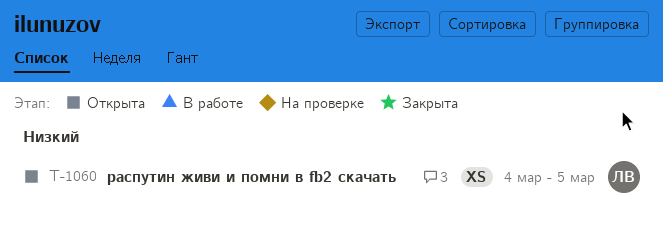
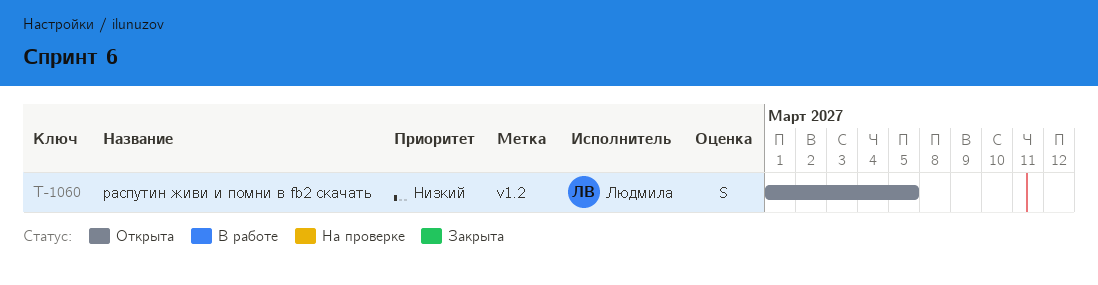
T-1060, estimate: XS -> S
T-1060, start: Mar 4 -> Mar 1

